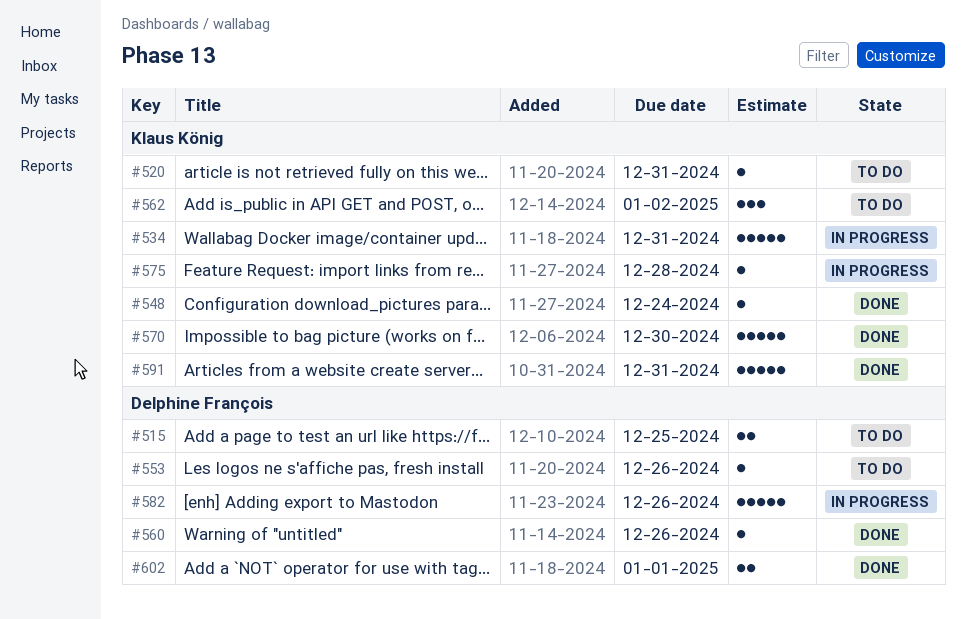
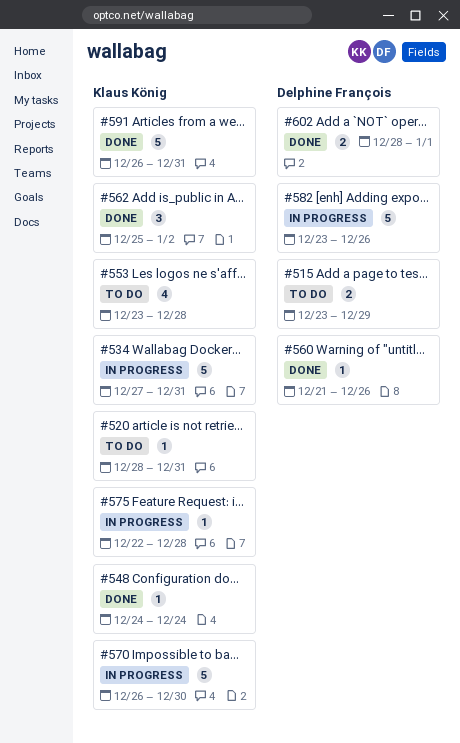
#515, due: Dec 25 -> Dec 29
#553, owner: Delphine François -> Klaus König
#553, estimate: 1 -> 4
#553, due: Dec 26 -> Dec 28
#562, status: To do -> Done
#570, status: Done -> In progress

